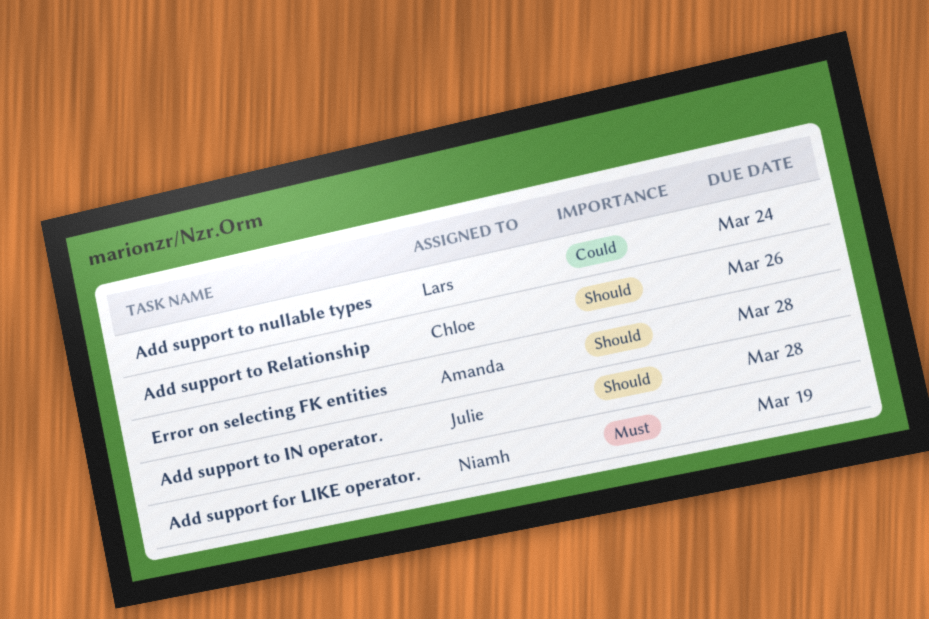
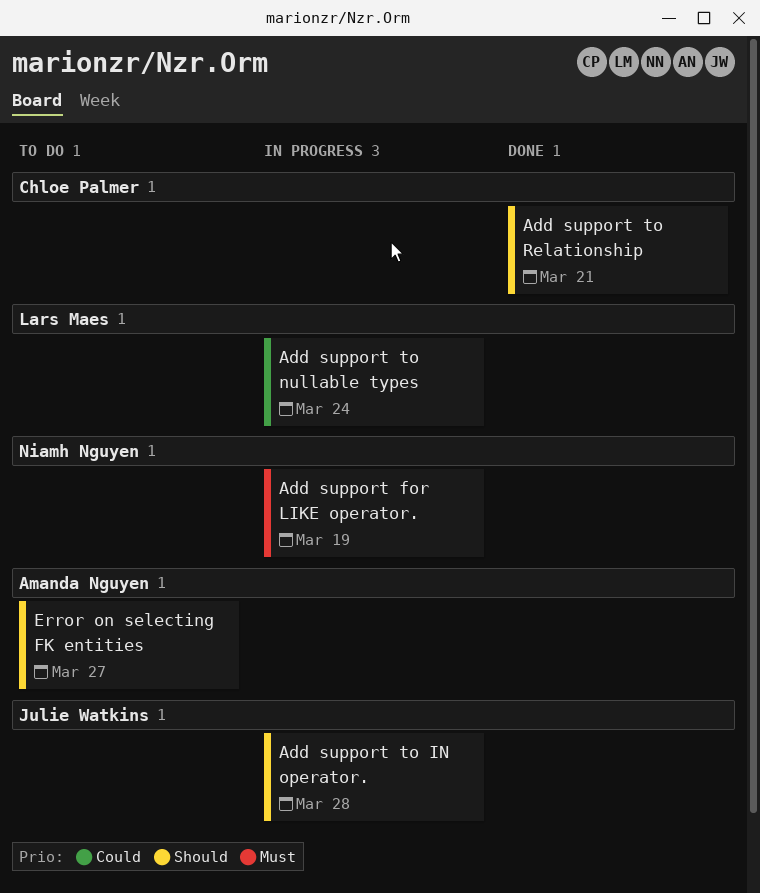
Add support to Relationship, due: Mar 26 -> Mar 21
Error on selecting FK entities, due: Mar 28 -> Mar 27

